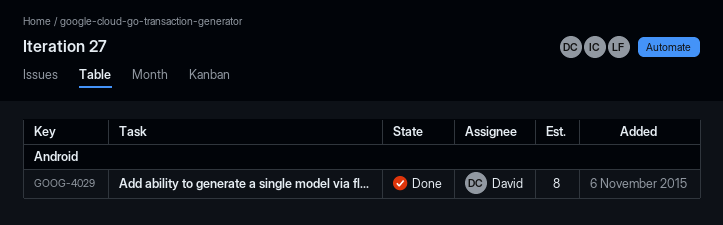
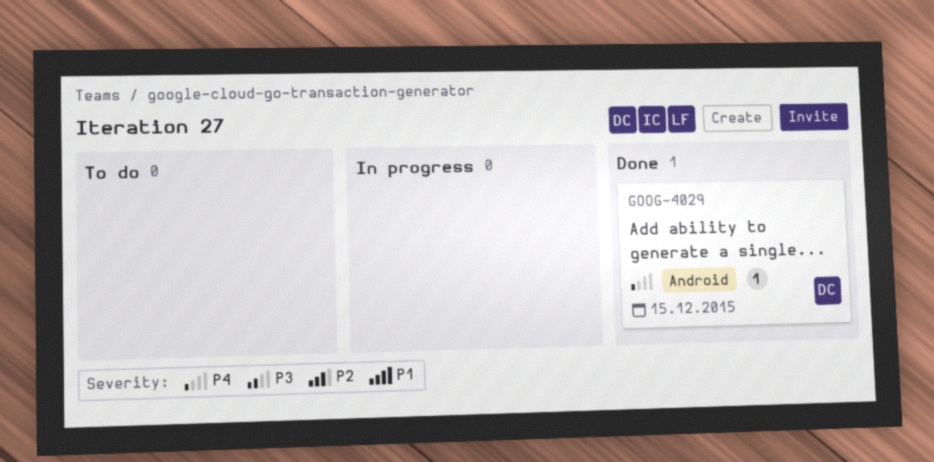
GOOG-4029, estimate: 8 -> 1

